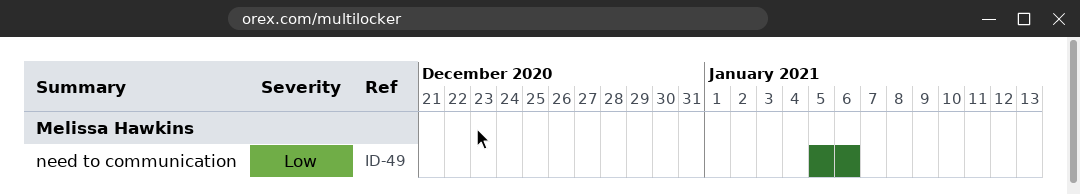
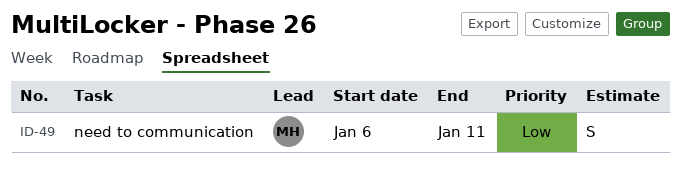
ID-49, start: Jan 5 -> Jan 6
ID-49, due: Jan 6 -> Jan 11

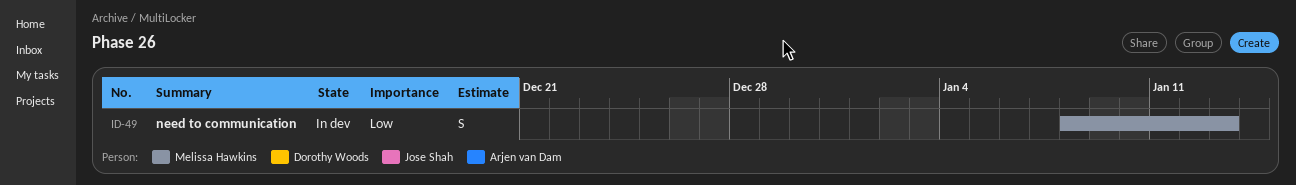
ID-49, start: Jan 6 -> Jan 8
ID-49, due: Jan 11 -> Jan 13

